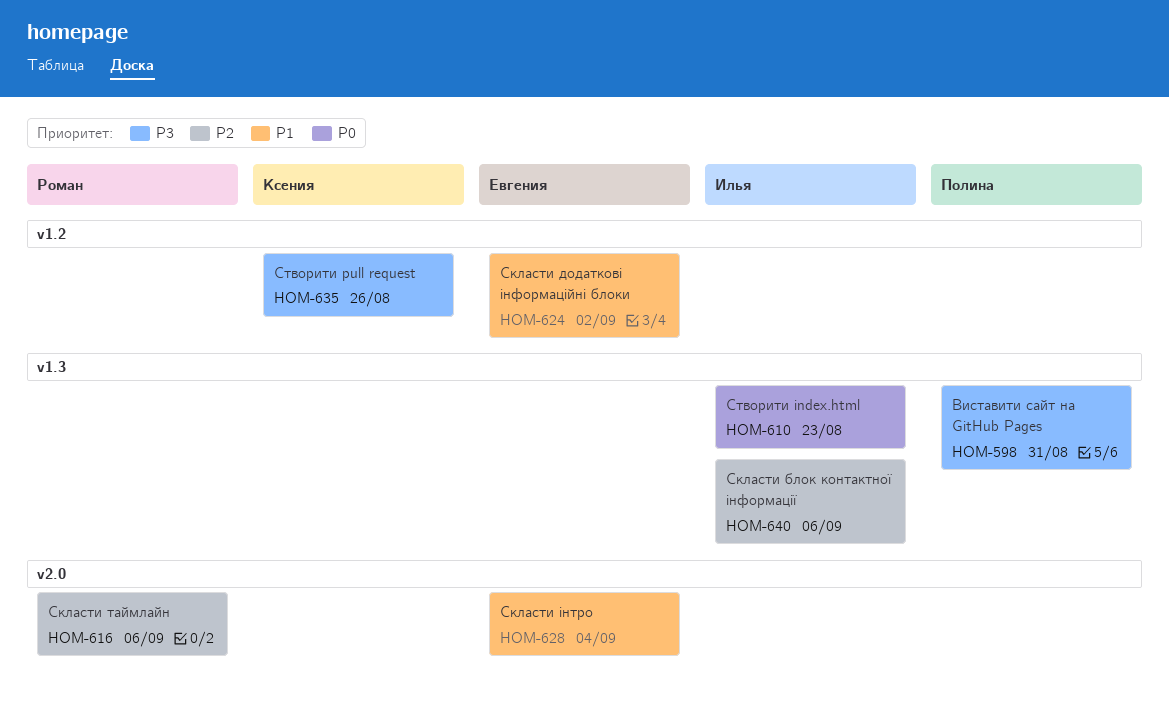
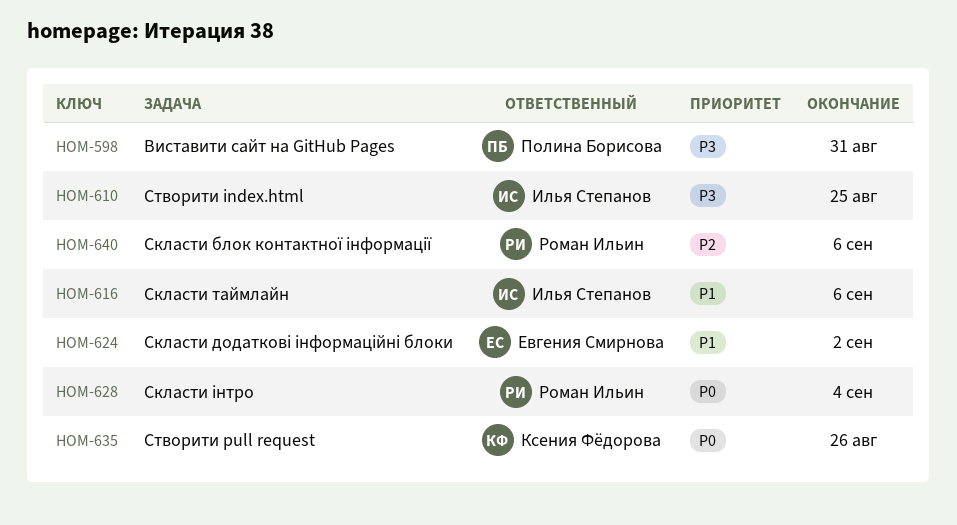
HOM-610, priority: P0 -> P3
HOM-610, due: Aug 23 -> Aug 25
HOM-616, owner: Роман Ильин -> Илья Степанов
HOM-616, priority: P2 -> P1
HOM-628, owner: Евгения Смирнова -> Роман Ильин
HOM-628, priority: P1 -> P0
HOM-635, priority: P3 -> P0
HOM-640, owner: Илья Степанов -> Роман Ильин

